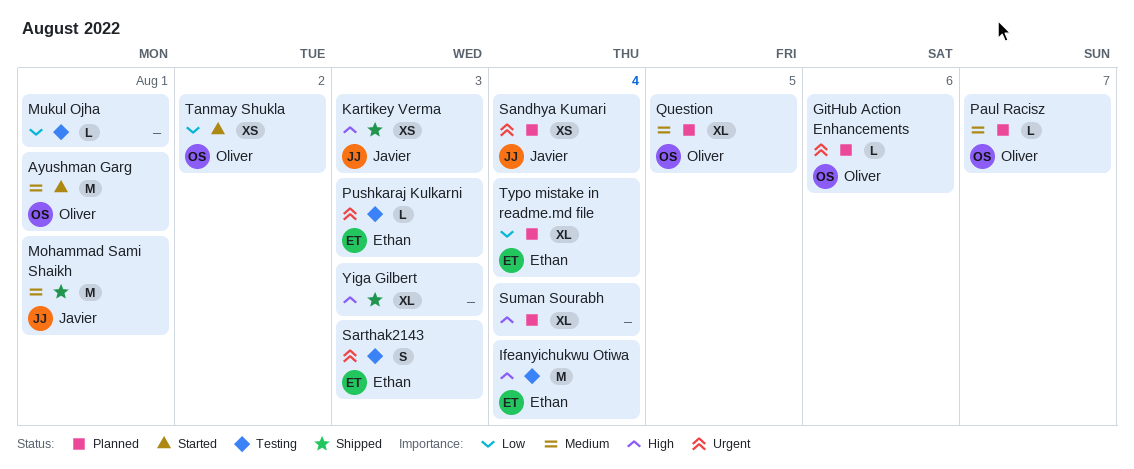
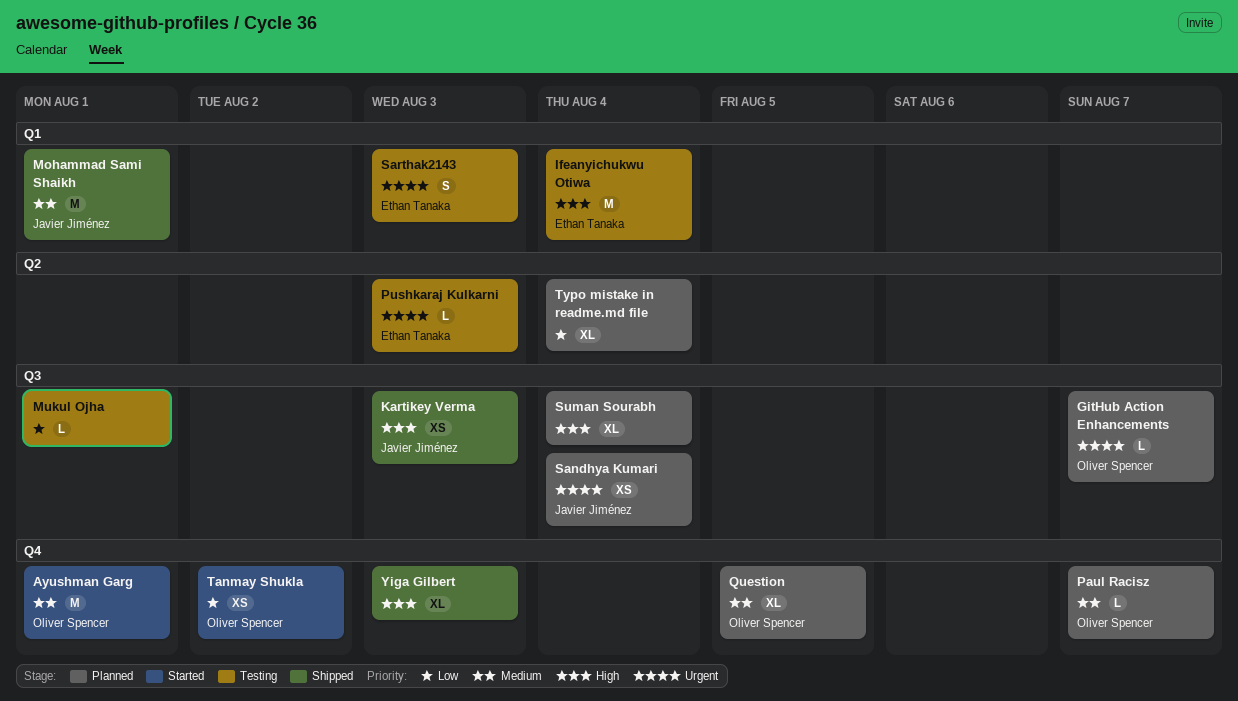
GitHub Action Enhancements, due: Aug 6 -> Aug 7
Typo mistake in readme.md file, owner: Ethan Tanaka -> none

